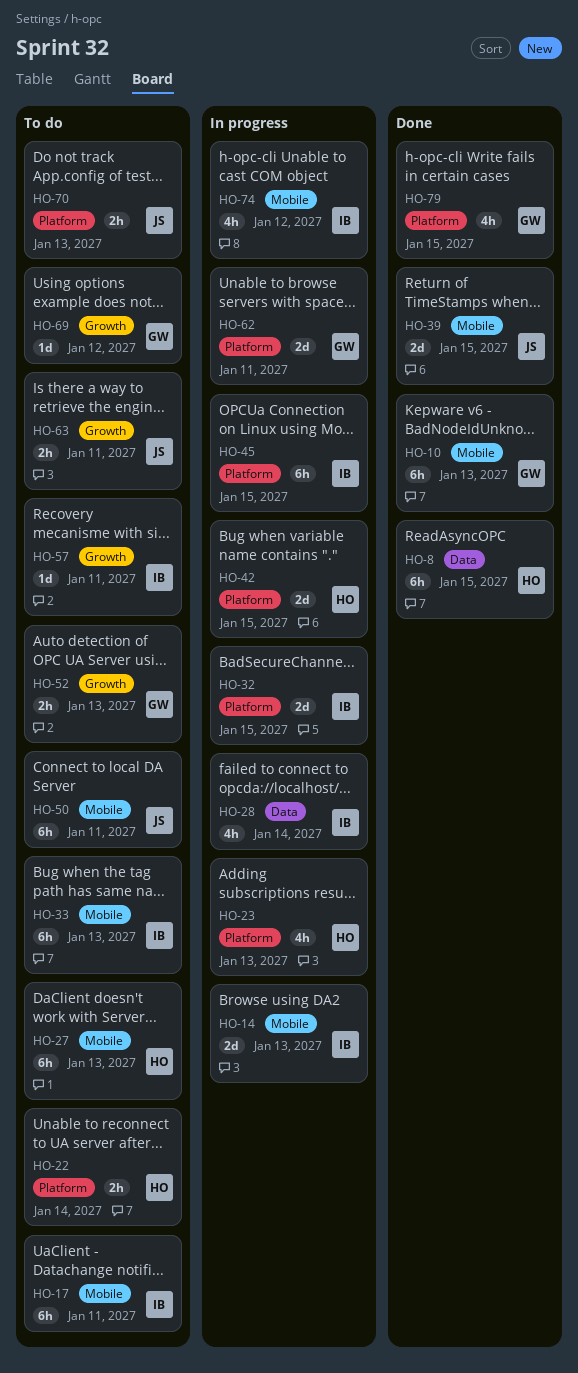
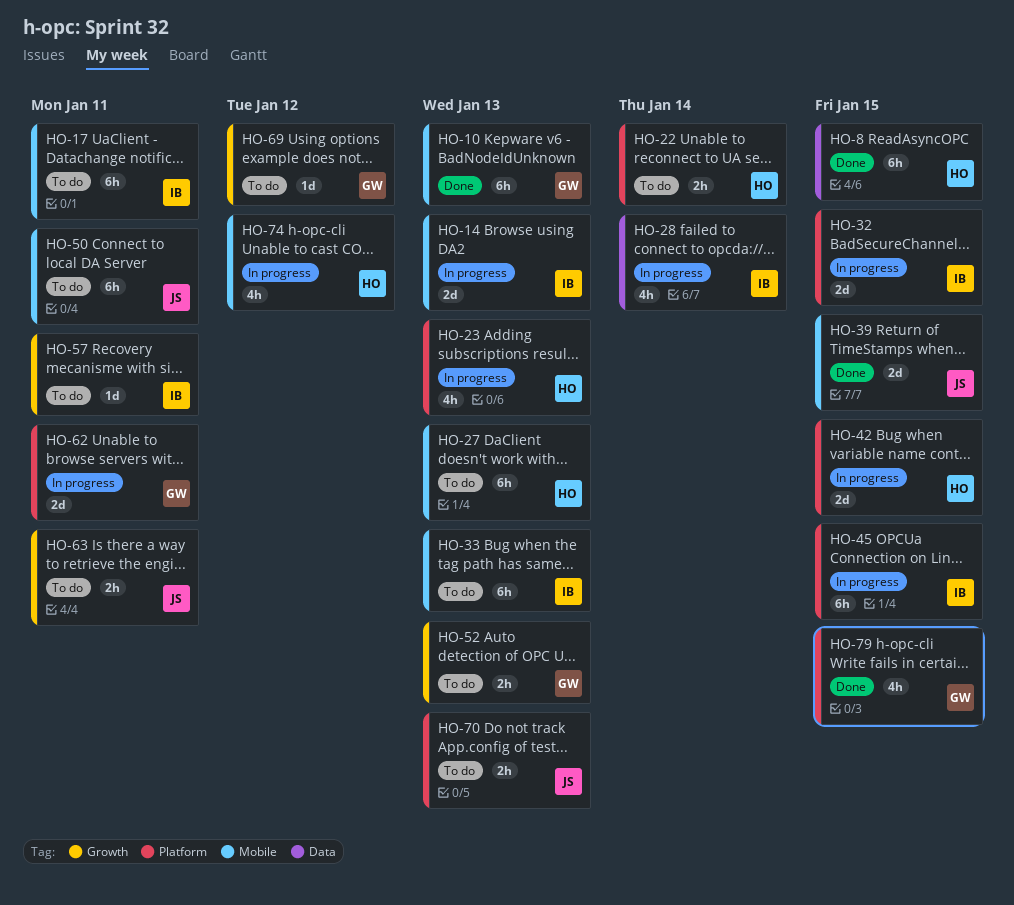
HO-74, owner: IB -> HO

